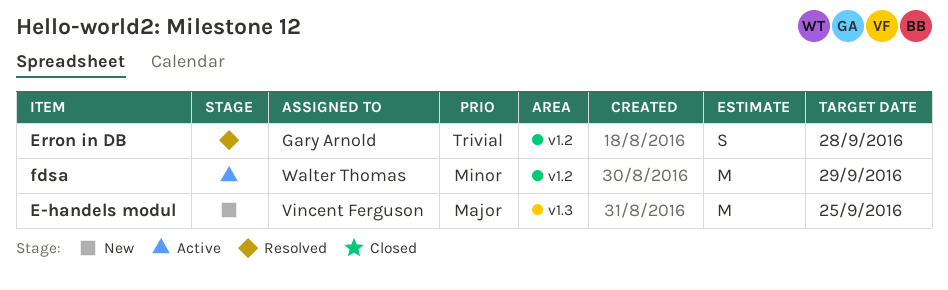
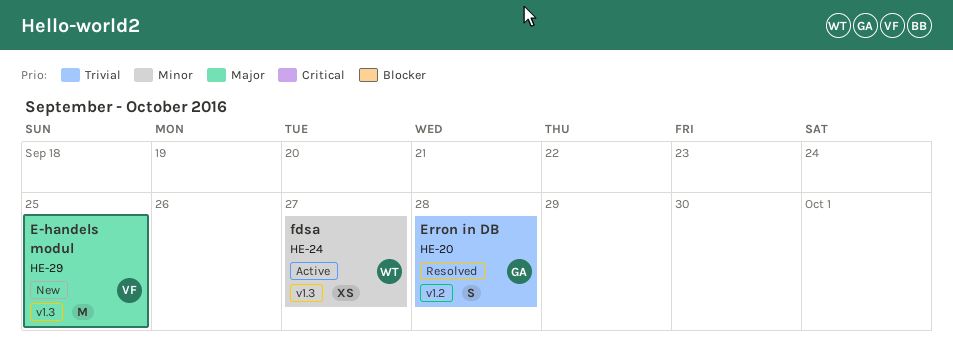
fdsa, label: v1.2 -> v1.3
fdsa, estimate: M -> XS
fdsa, due: Sep 29 -> Sep 27

